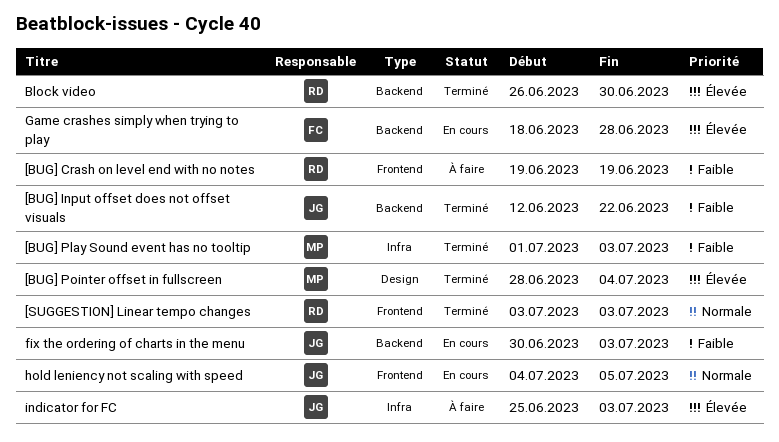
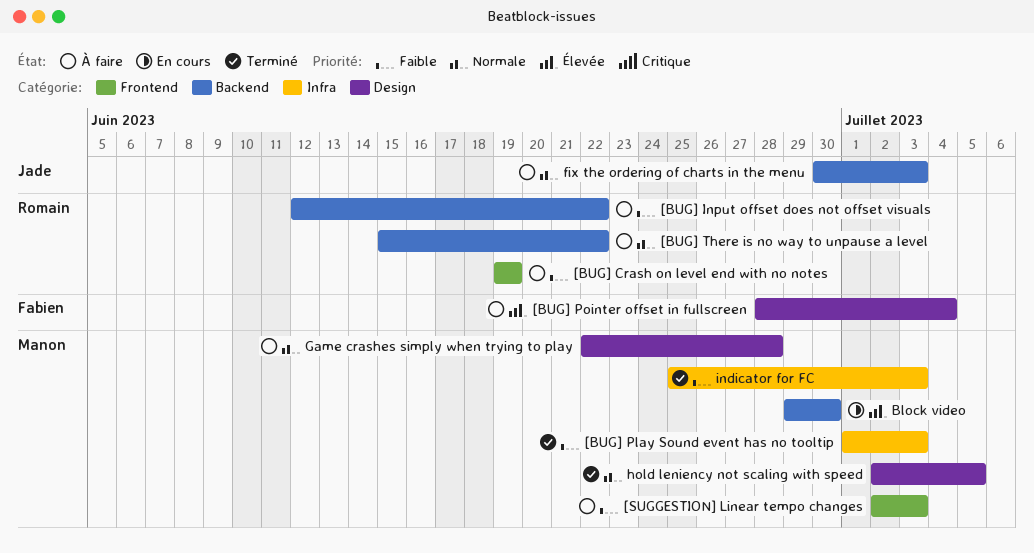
[BUG] Input offset does not offset visuals, status: Terminé -> À faire
[BUG] Input offset does not offset visuals, owner: Jade -> Romain
[BUG] Pointer offset in fullscreen, status: Terminé -> À faire
[BUG] Pointer offset in fullscreen, owner: Manon -> Fabien
[BUG] There is no way to unpause a level: none -> present
[SUGGESTION] Linear tempo changes, status: Terminé -> À faire
[SUGGESTION] Linear tempo changes, owner: Romain -> Manon
[SUGGESTION] Linear tempo changes, priority: Normale -> Faible
[SUGGESTION] Linear tempo changes, start: Jul 3 -> Jul 2
Block video, status: Terminé -> En cours
Block video, owner: Romain -> Manon
Block video, start: Jun 26 -> Jun 29
fix the ordering of charts in the menu, status: En cours -> À faire
fix the ordering of charts in the menu, priority: Faible -> Normale
Game crashes simply when trying to play, status: En cours -> À faire
Game crashes simply when trying to play, owner: Fabien -> Manon
Game crashes simply when trying to play, priority: Élevée -> Normale
Game crashes simply when trying to play, label: Backend -> Design
Game crashes simply when trying to play, start: Jun 18 -> Jun 22
hold leniency not scaling with speed, status: En cours -> Terminé
hold leniency not scaling with speed, owner: Jade -> Manon
hold leniency not scaling with speed, label: Frontend -> Design
hold leniency not scaling with speed, start: Jul 4 -> Jul 2
indicator for FC, status: À faire -> Terminé
indicator for FC, owner: Jade -> Manon
indicator for FC, priority: Élevée -> Faible

